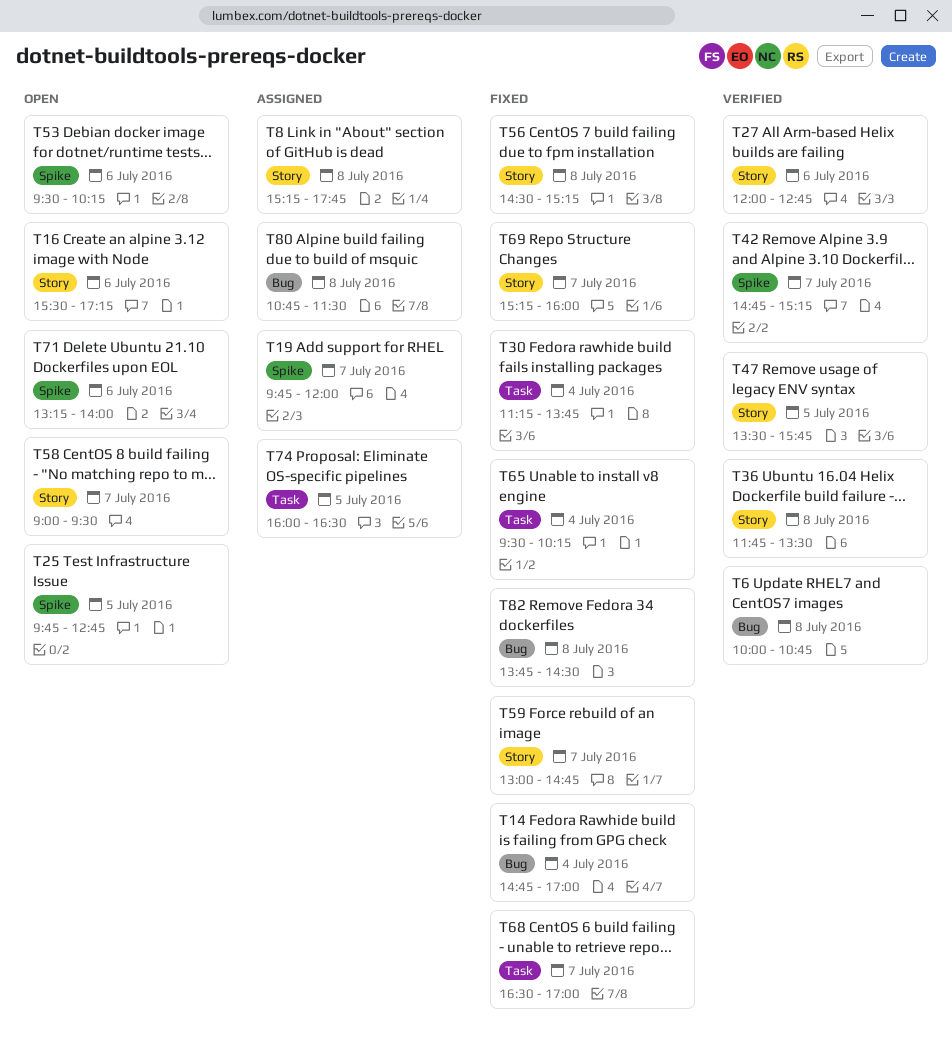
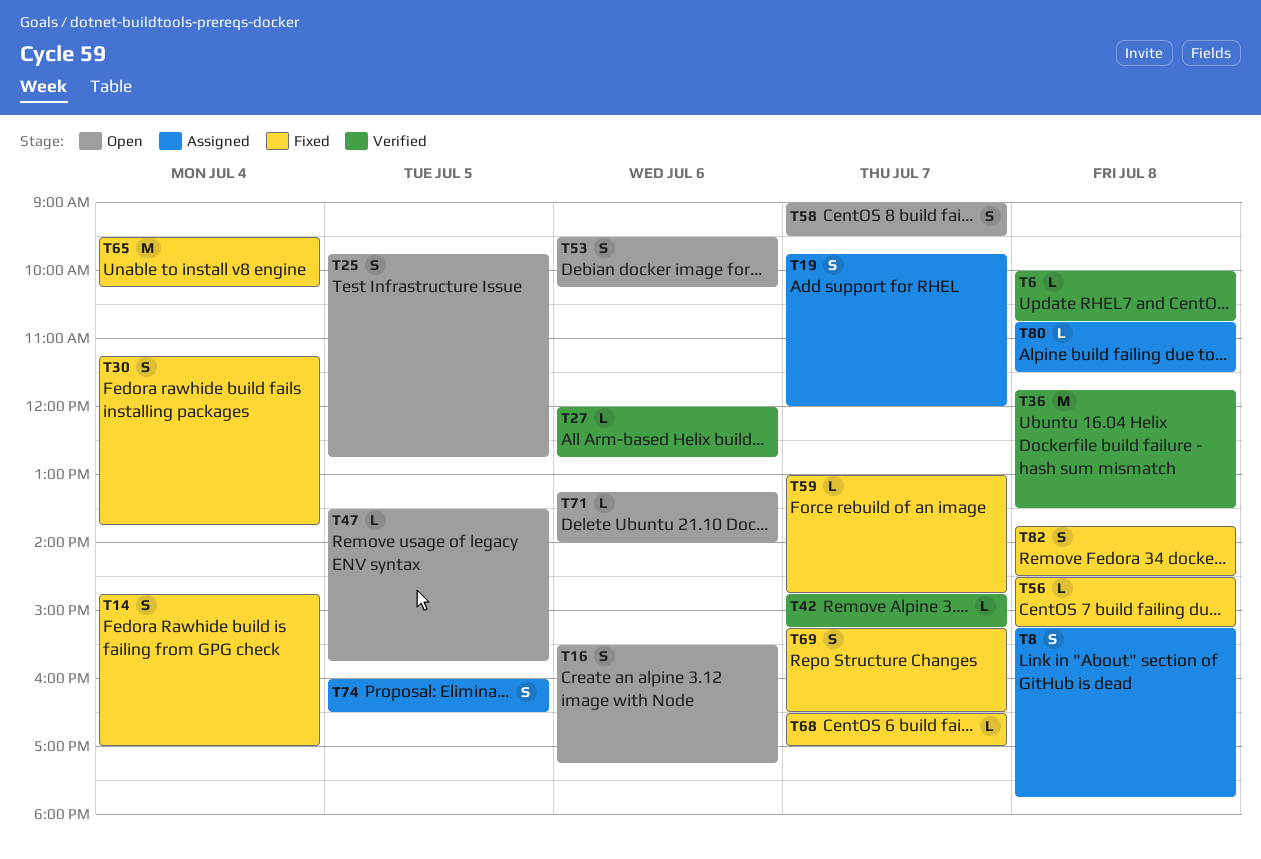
T47, status: Verified -> Open
T69, ends: 16:00 -> 16:30

